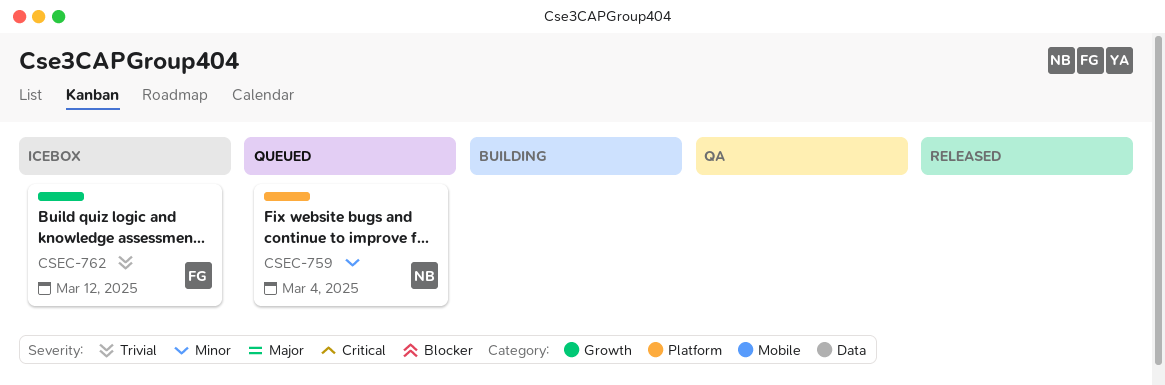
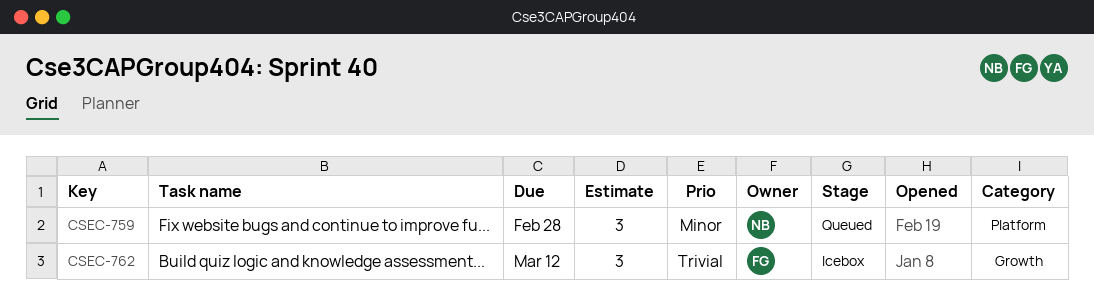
CSEC-759, due: Mar 4 -> Feb 28

